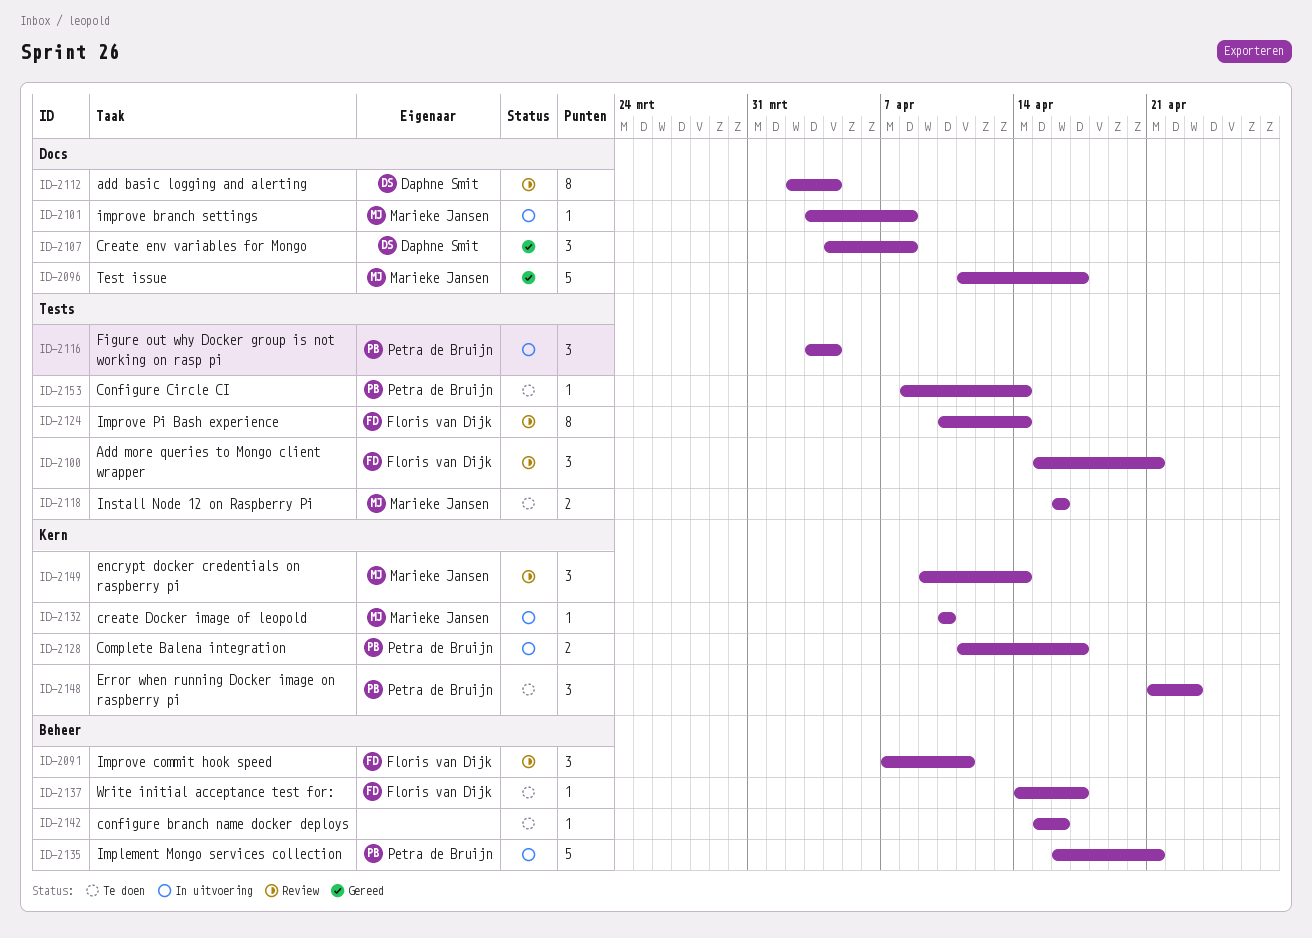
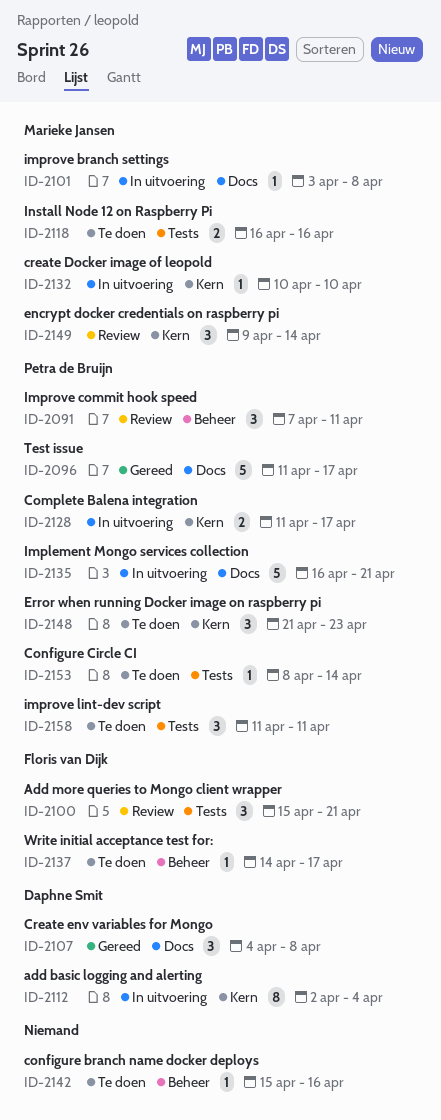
ID-2091, owner: Floris van Dijk -> Petra de Bruijn
ID-2096, owner: Marieke Jansen -> Petra de Bruijn
ID-2112, status: Review -> In uitvoering
ID-2112, label: Docs -> Kern
ID-2116: present -> none
ID-2124: present -> none
ID-2135, label: Beheer -> Docs
ID-2158: none -> present

